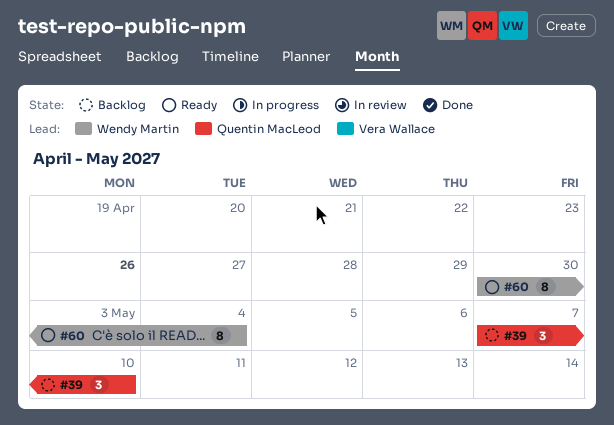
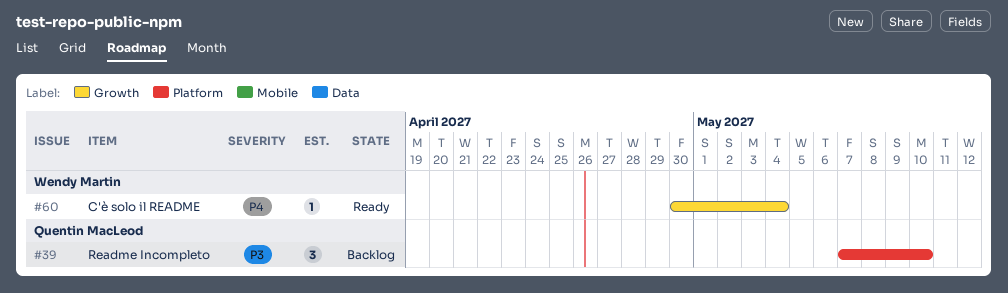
#60, estimate: 8 -> 1

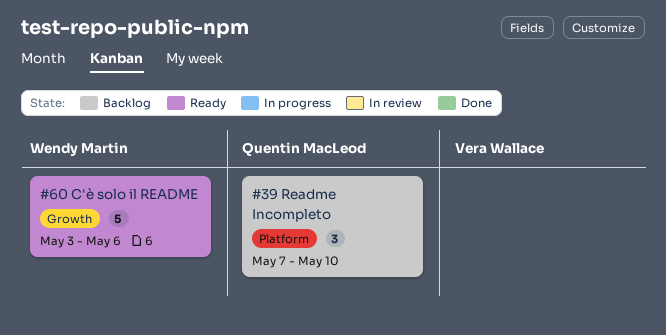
#60, estimate: 1 -> 5
#60, start: Apr 30 -> May 3
#60, due: May 4 -> May 6

